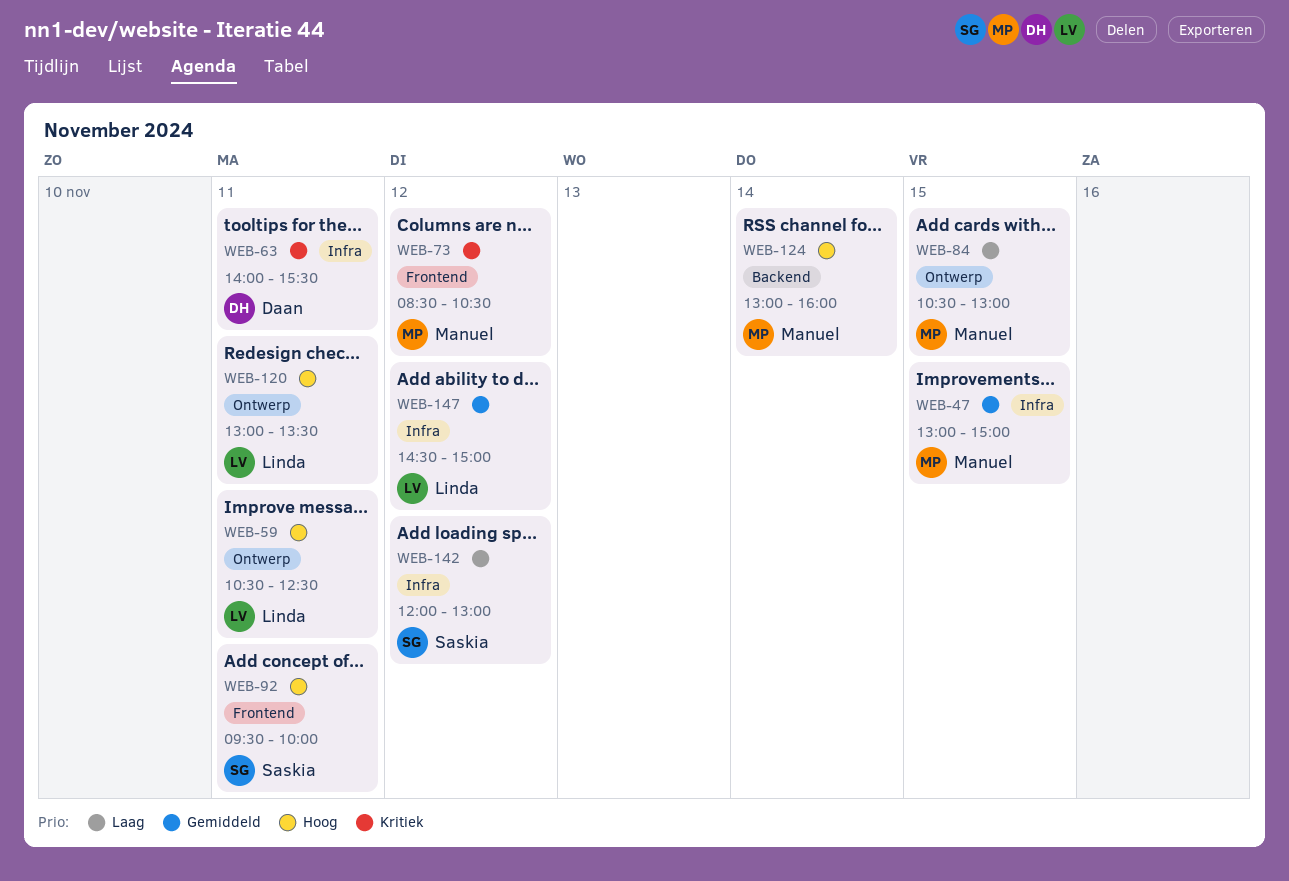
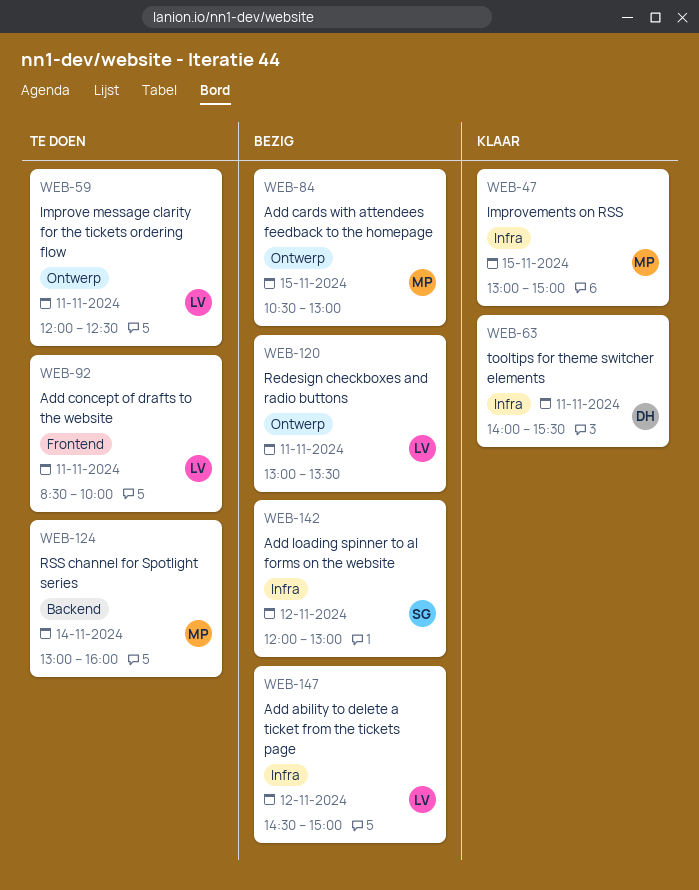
WEB-59, begins: 10:30 -> 12:00
WEB-73: present -> none
WEB-92, owner: Saskia -> Linda
WEB-92, begins: 09:30 -> 08:30

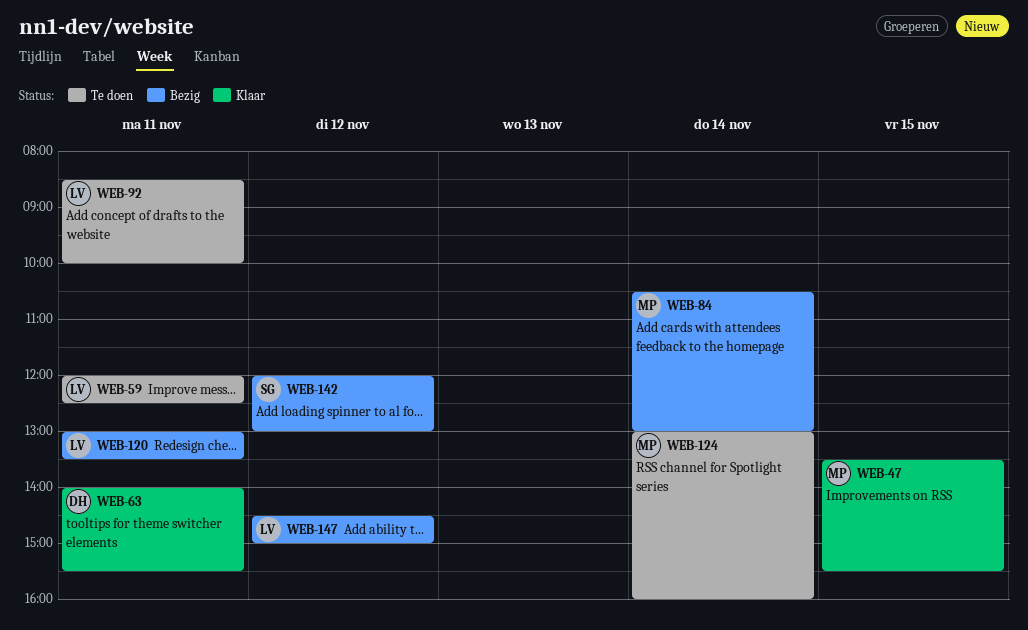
WEB-47, begins: 13:00 -> 13:30
WEB-47, ends: 15:00 -> 15:30
WEB-84, day: Nov 15 -> Nov 14

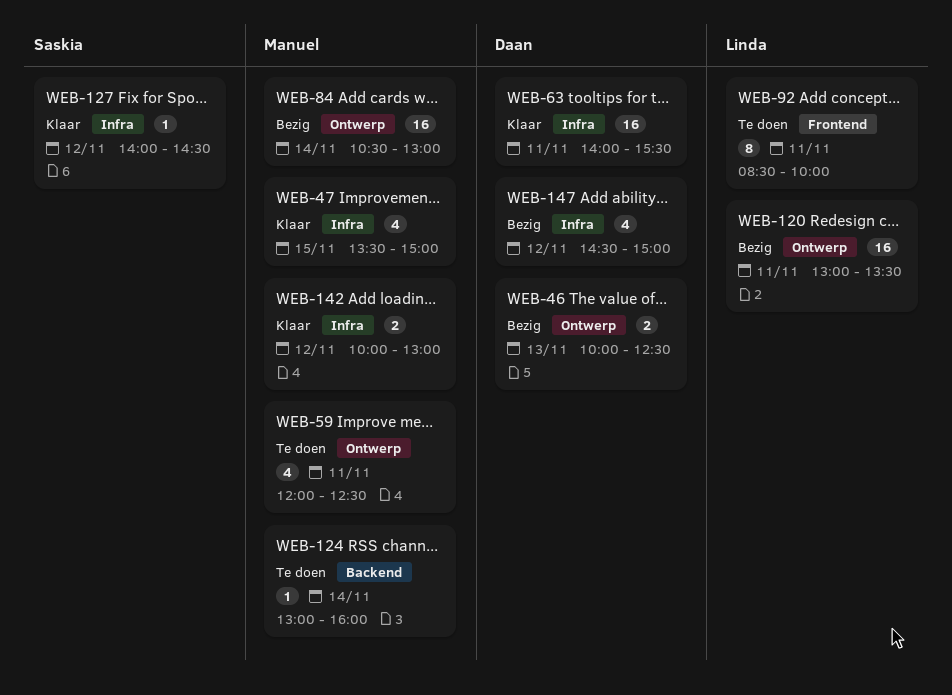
WEB-46: none -> present
WEB-47, ends: 15:30 -> 15:00
WEB-59, owner: Linda -> Manuel
WEB-127: none -> present
WEB-142, status: Bezig -> Klaar
WEB-142, owner: Saskia -> Manuel
WEB-142, begins: 12:00 -> 10:00
WEB-147, owner: Linda -> Daan

